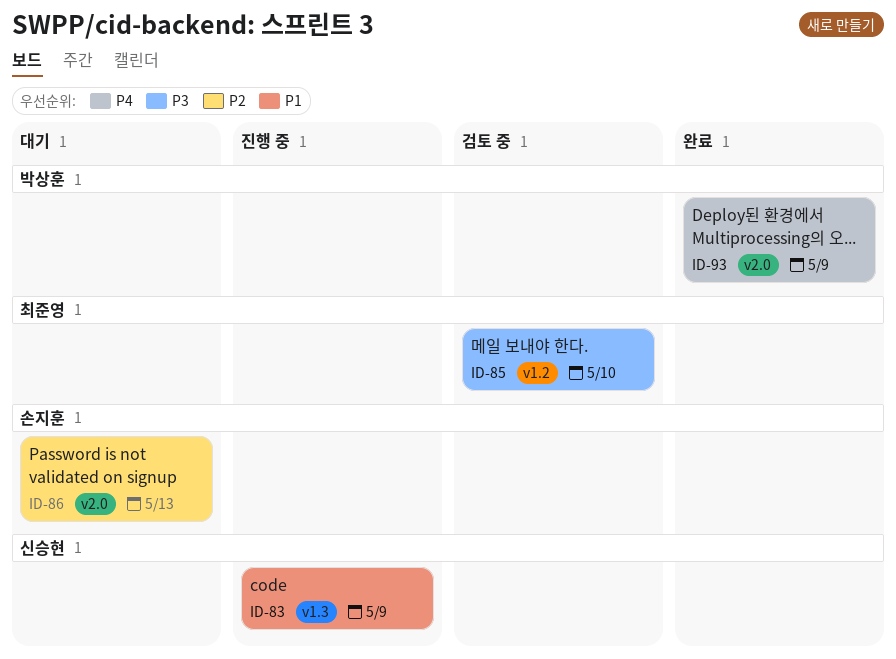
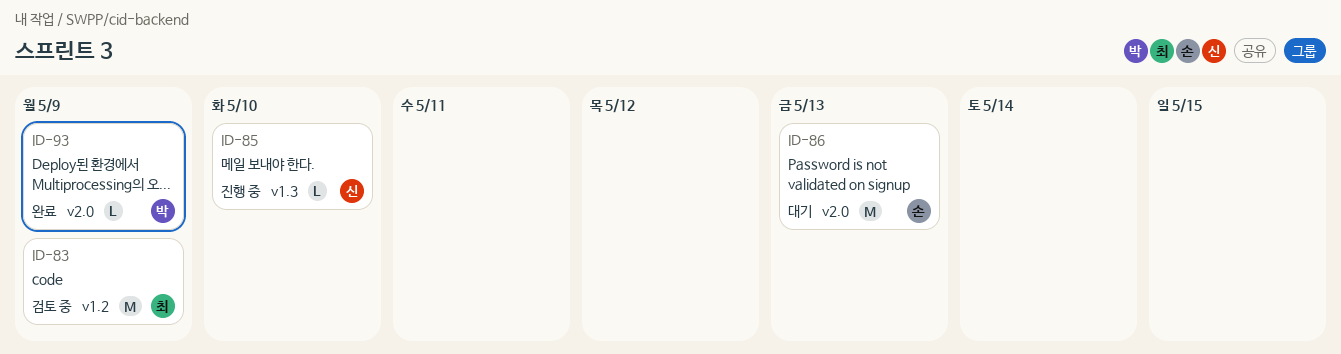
ID-83, status: 진행 중 -> 검토 중
ID-83, owner: 신승현 -> 최준영
ID-83, label: v1.3 -> v1.2
ID-85, status: 검토 중 -> 진행 중
ID-85, owner: 최준영 -> 신승현
ID-85, label: v1.2 -> v1.3

